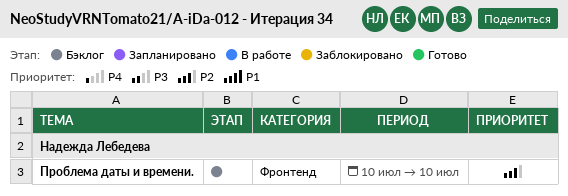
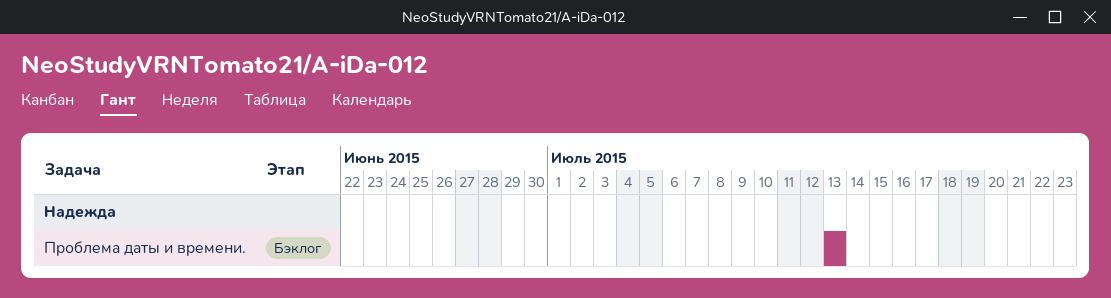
Проблема даты и времени., start: Jul 10 -> Jul 13
Проблема даты и времени., due: Jul 10 -> Jul 13

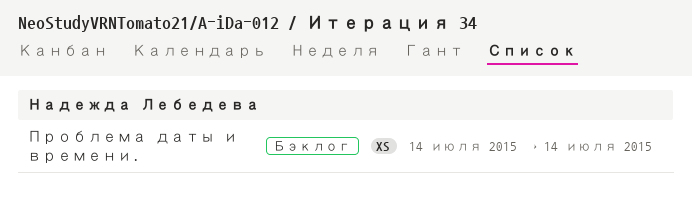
Проблема даты и времени., start: Jul 13 -> Jul 14
Проблема даты и времени., due: Jul 13 -> Jul 14

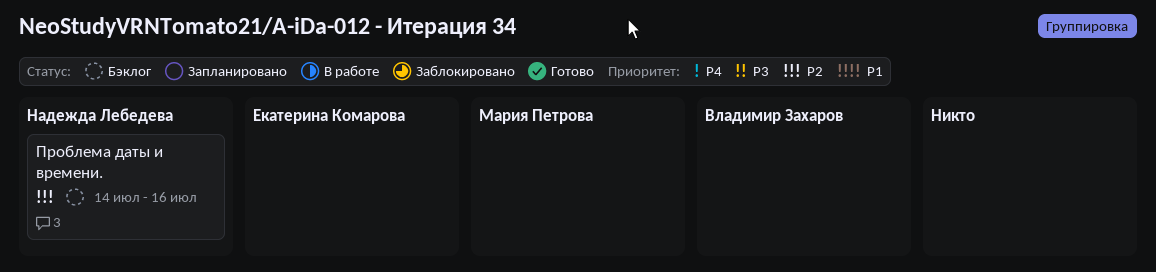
Проблема даты и времени., due: Jul 14 -> Jul 16

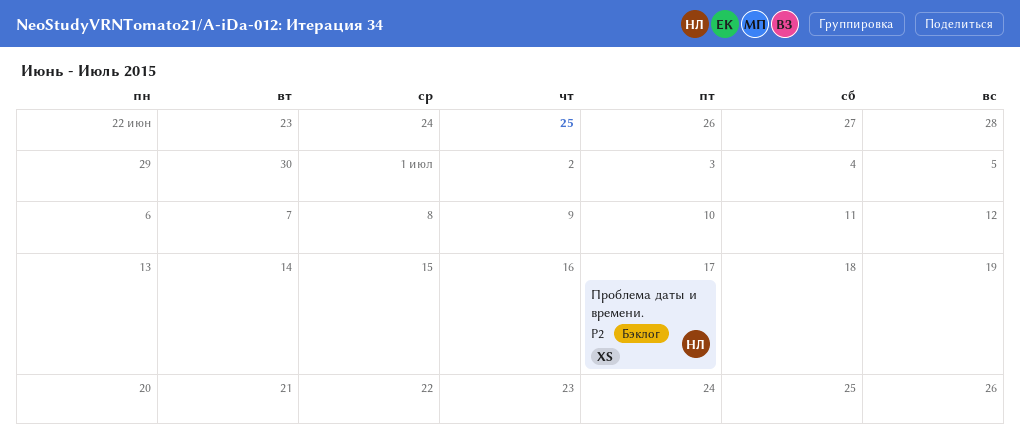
Проблема даты и времени., due: Jul 16 -> Jul 17

